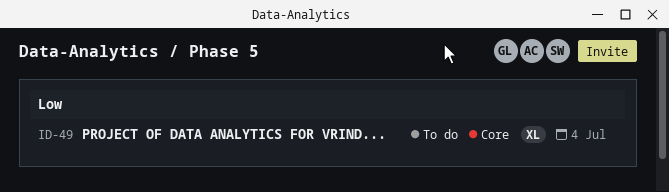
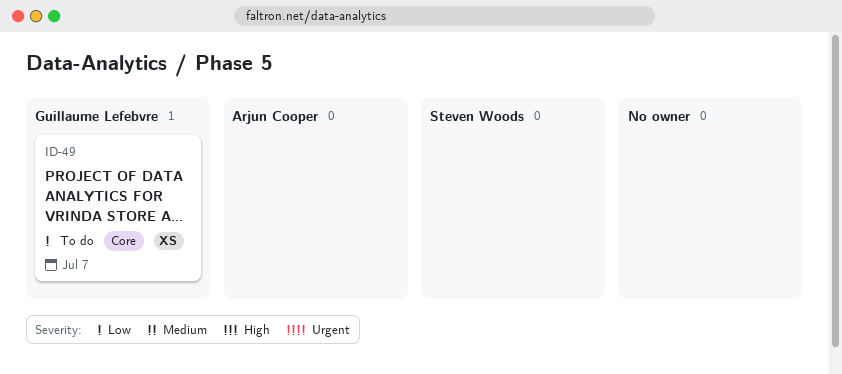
ID-49, estimate: XL -> XS
ID-49, due: Jul 4 -> Jul 7

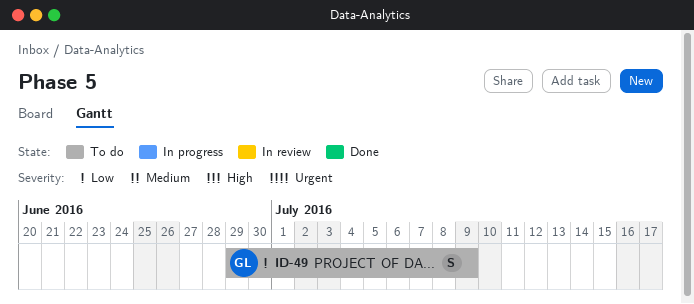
ID-49, estimate: XS -> S
ID-49, due: Jul 7 -> Jul 9

